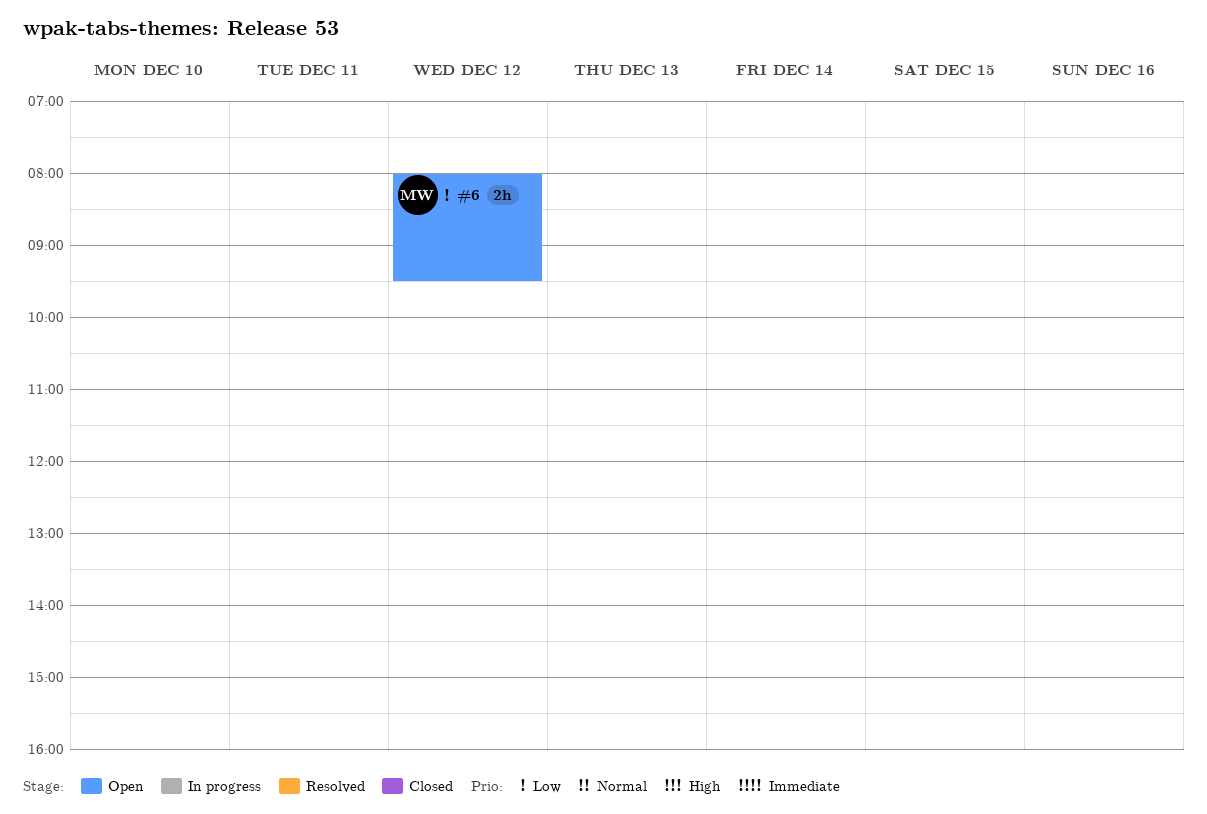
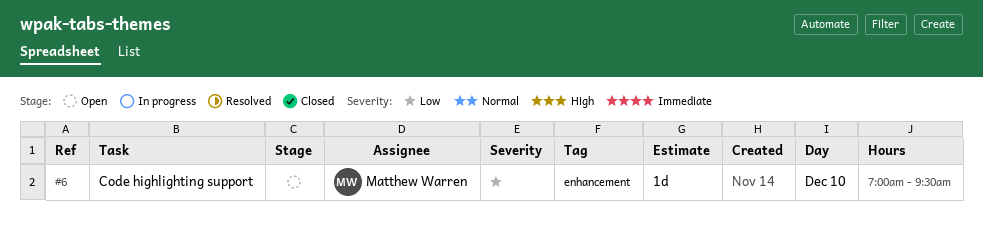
#6, estimate: 2h -> 1d
#6, day: Dec 12 -> Dec 10
#6, begins: 08:00 -> 07:00

